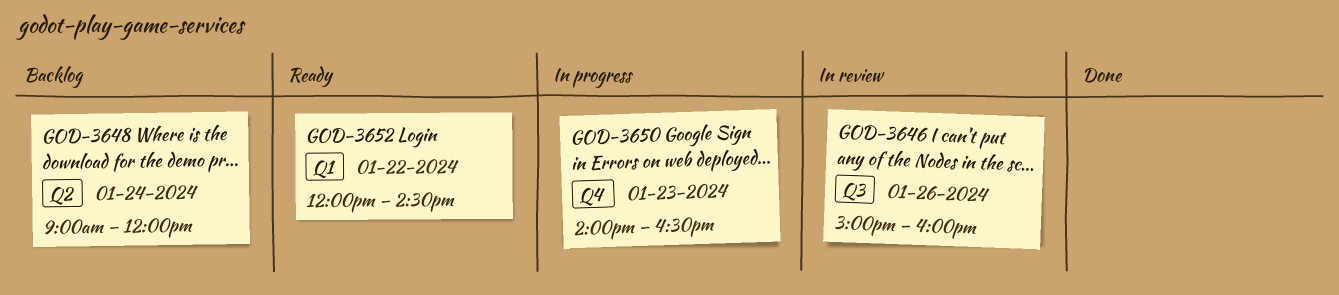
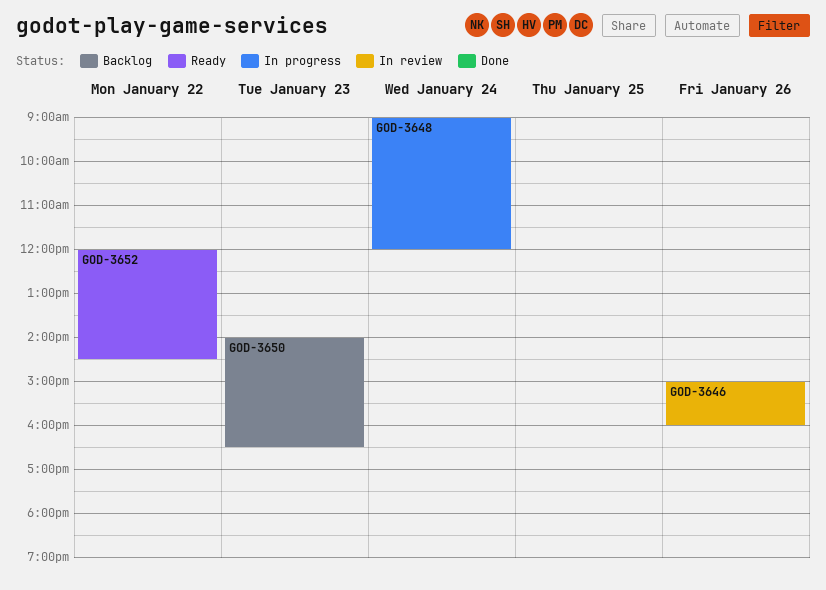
GOD-3648, status: Backlog -> In progress
GOD-3650, status: In progress -> Backlog

